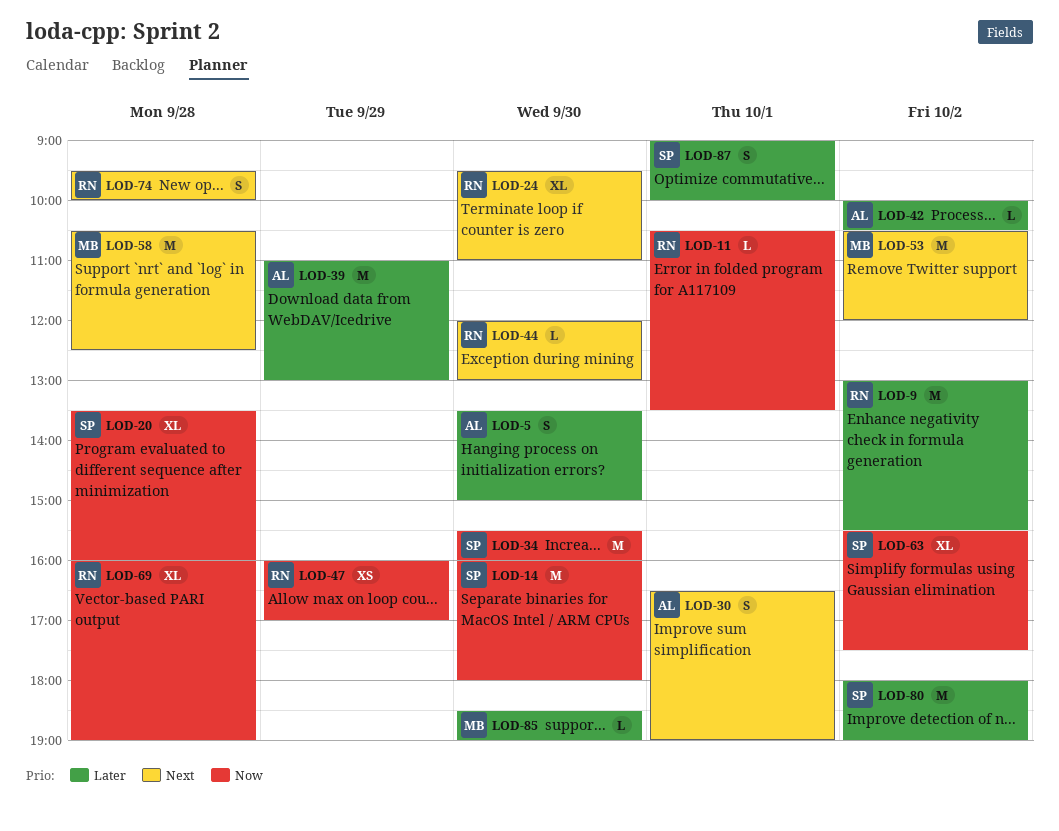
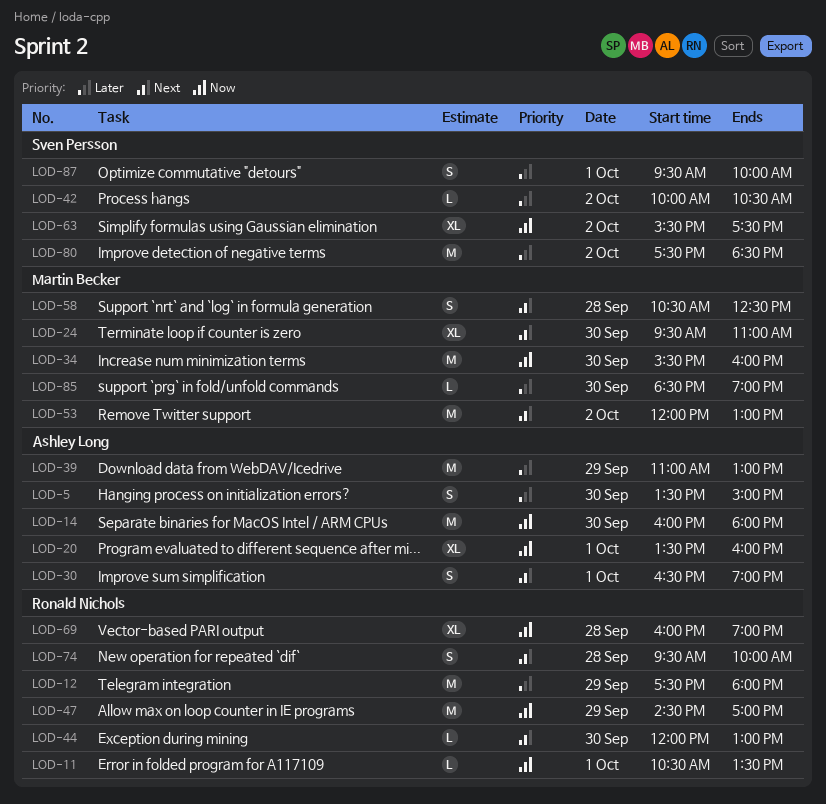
LOD-9: present -> none
LOD-12: none -> present
LOD-14, owner: Sven Persson -> Ashley Long
LOD-20, owner: Sven Persson -> Ashley Long
LOD-20, day: Sep 28 -> Oct 1
LOD-24, owner: Ronald Nichols -> Martin Becker
LOD-34, owner: Sven Persson -> Martin Becker
LOD-42, owner: Ashley Long -> Sven Persson
LOD-47, estimate: XS -> M
LOD-47, begins: 16:00 -> 14:30
LOD-53, begins: 10:30 -> 12:00
LOD-53, ends: 12:00 -> 13:00
LOD-58, estimate: M -> S
LOD-80, begins: 18:00 -> 17:30
LOD-80, ends: 19:00 -> 18:30
LOD-87, begins: 09:00 -> 09:30

